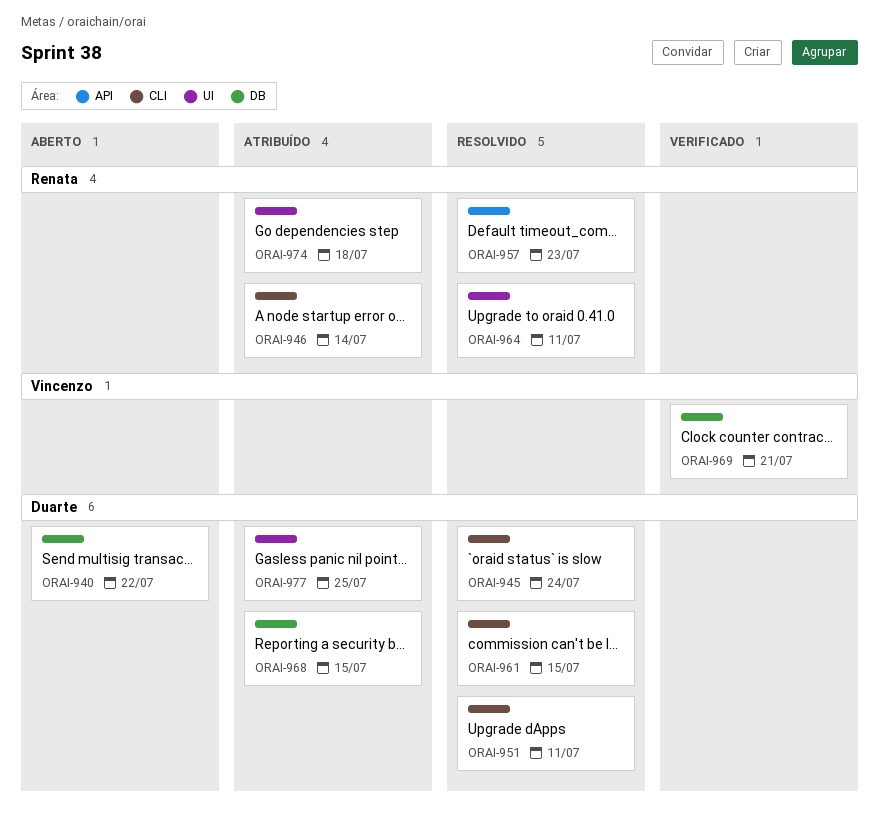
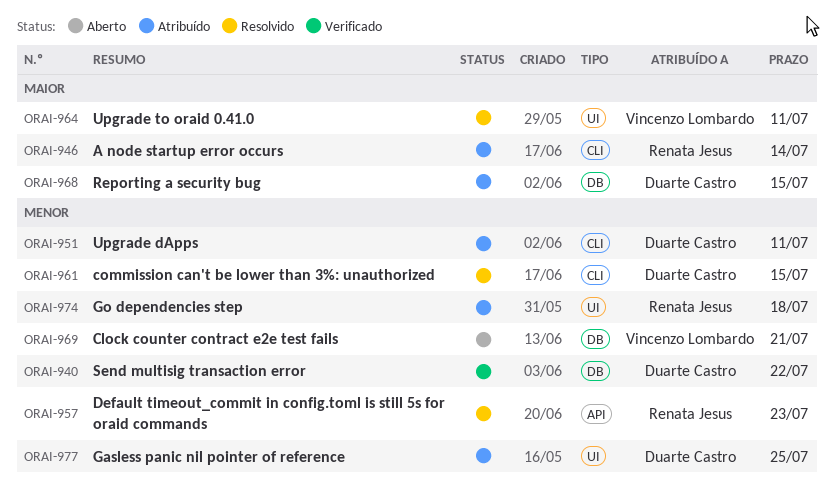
ORAI-940, status: Aberto -> Verificado
ORAI-945: present -> none
ORAI-951, status: Resolvido -> Atribuído
ORAI-964, owner: Renata Jesus -> Vincenzo Lombardo
ORAI-969, status: Verificado -> Aberto

